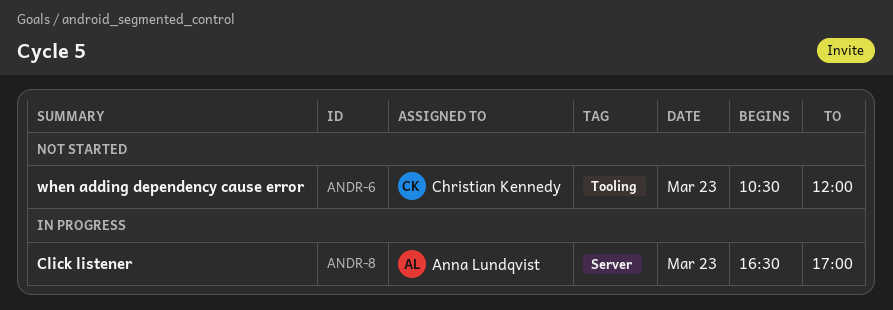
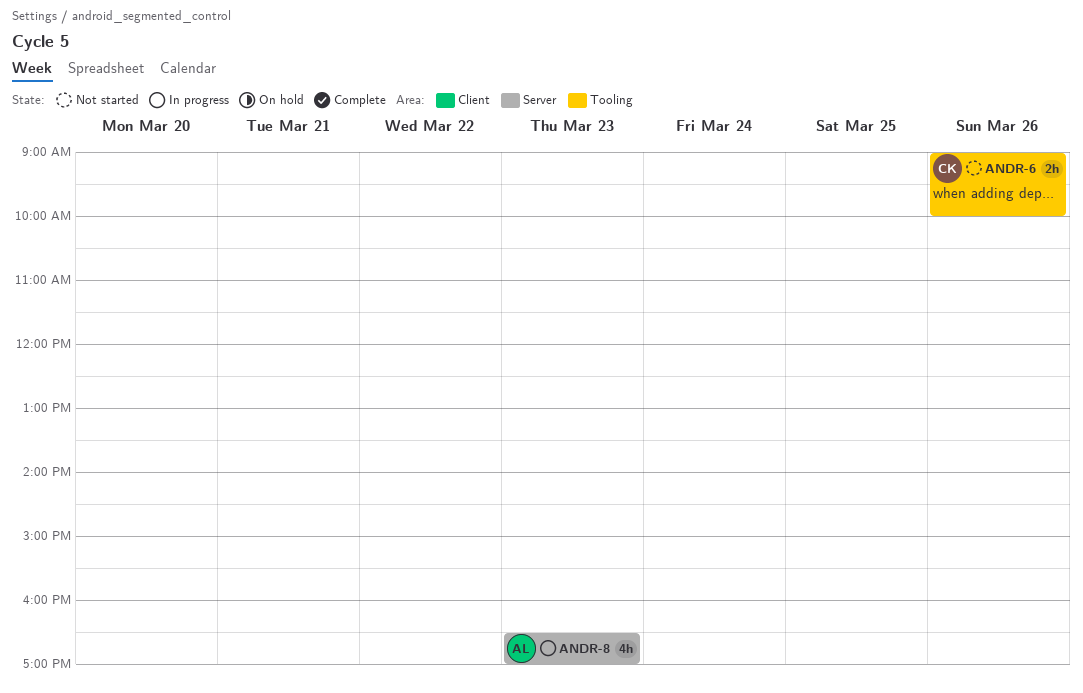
ANDR-6, day: Mar 23 -> Mar 26
ANDR-6, begins: 10:30 -> 09:00
ANDR-6, ends: 12:00 -> 10:00

